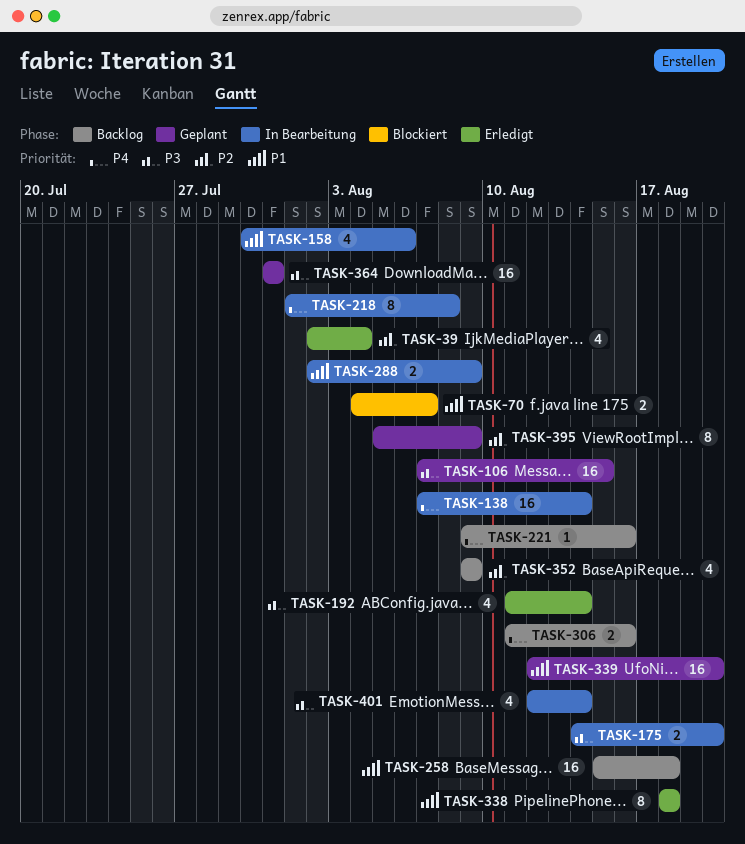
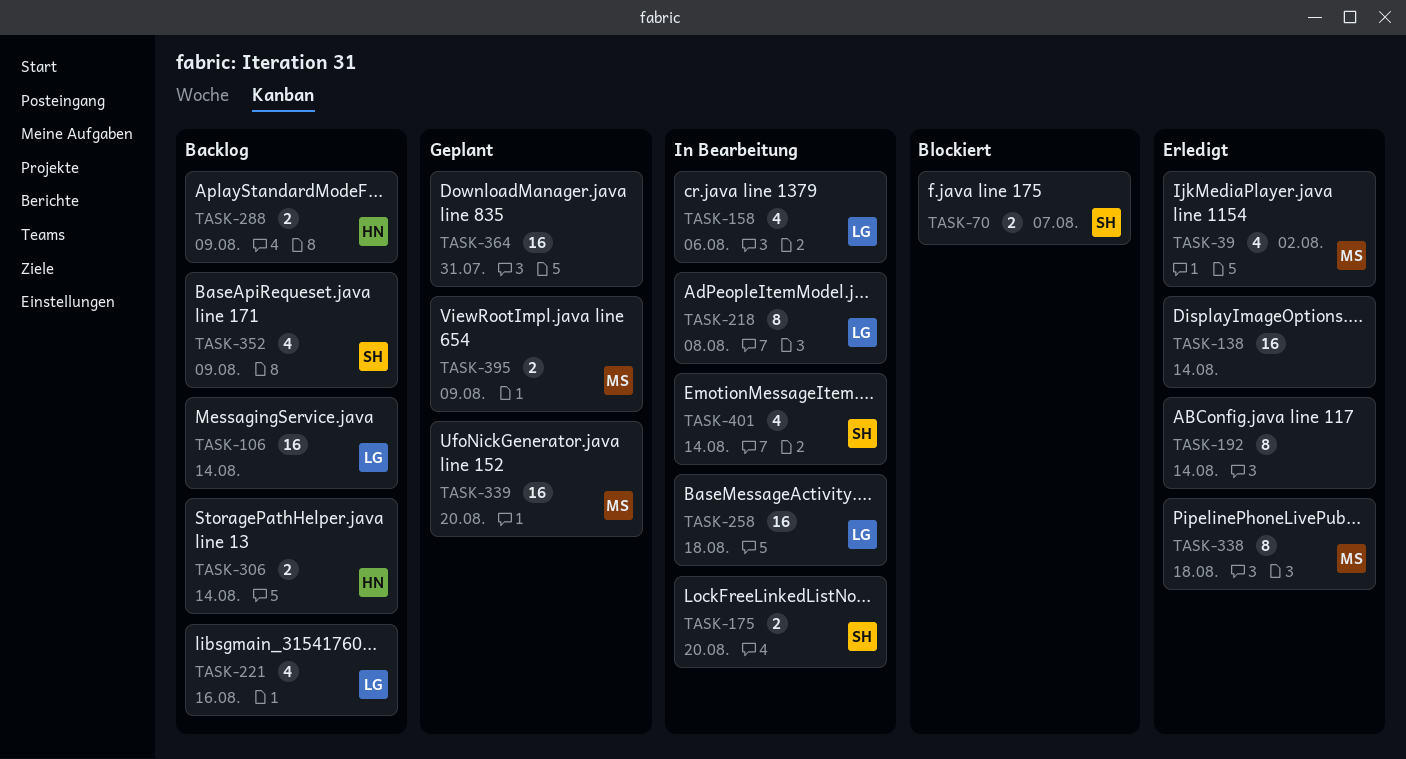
TASK-39, due: Aug 4 -> Aug 2
TASK-106, status: Geplant -> Backlog
TASK-106, due: Aug 15 -> Aug 14
TASK-138, status: In Bearbeitung -> Erledigt
TASK-192, estimate: 4 -> 8
TASK-221, estimate: 1 -> 4
TASK-258, status: Backlog -> In Bearbeitung
TASK-288, status: In Bearbeitung -> Backlog
TASK-306, due: Aug 16 -> Aug 14
TASK-395, estimate: 8 -> 2

